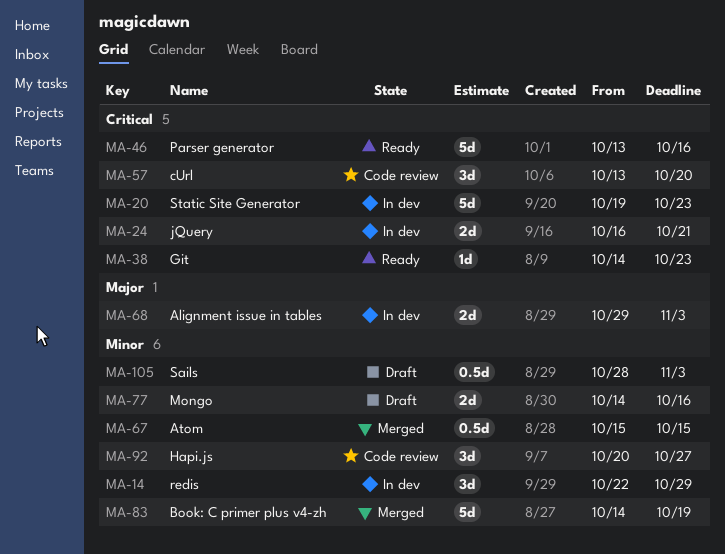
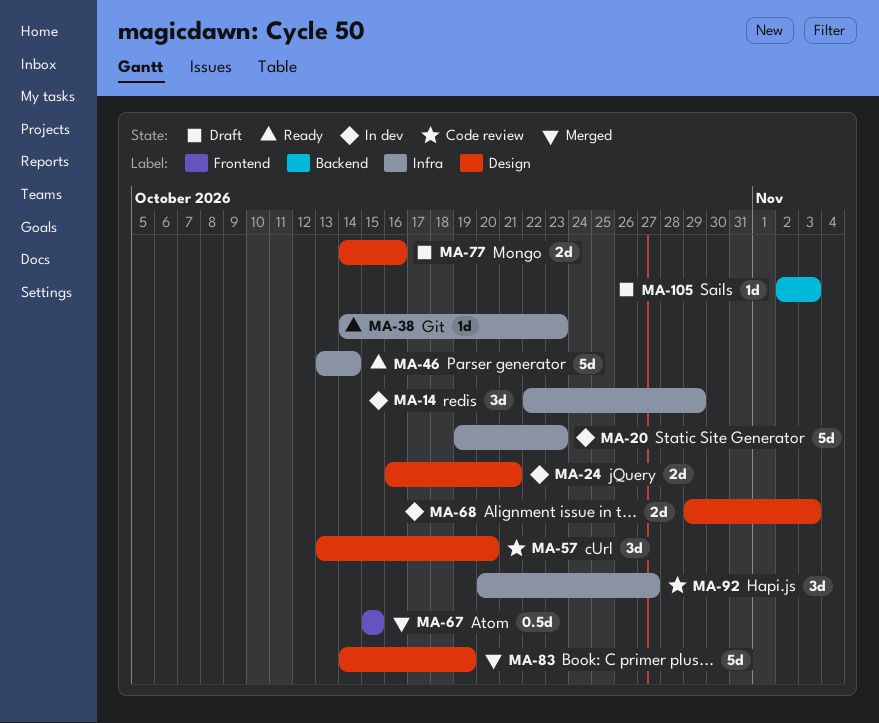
MA-46, due: Oct 16 -> Oct 14
MA-105, estimate: 0.5d -> 1d
MA-105, start: Oct 28 -> Nov 2

